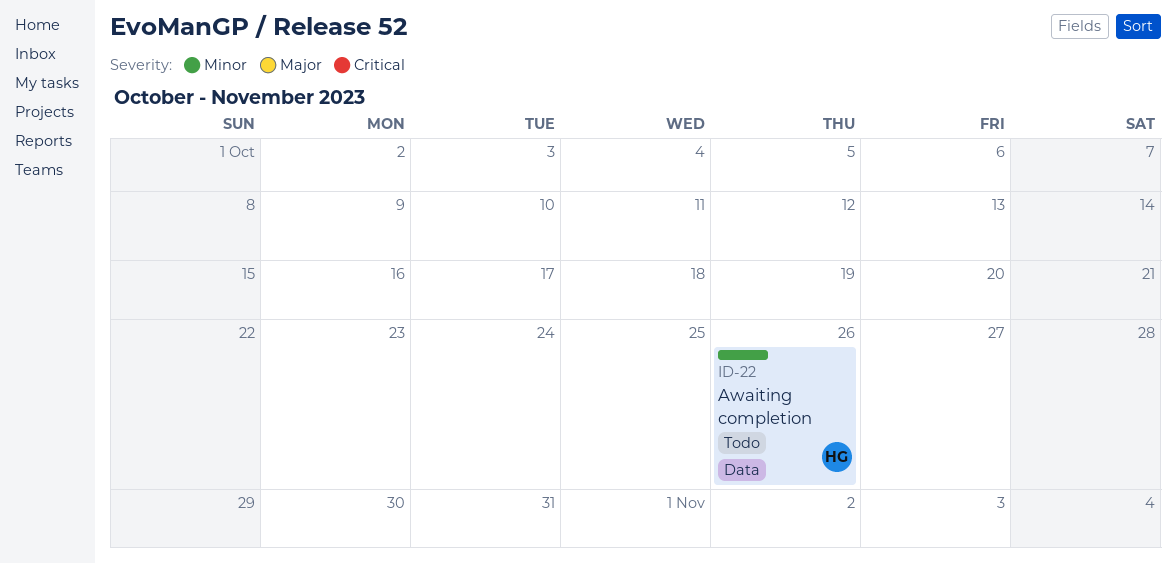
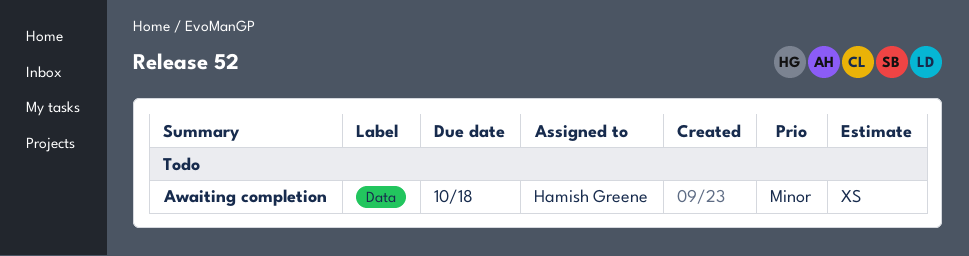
Awaiting completion, due: Oct 26 -> Oct 18

